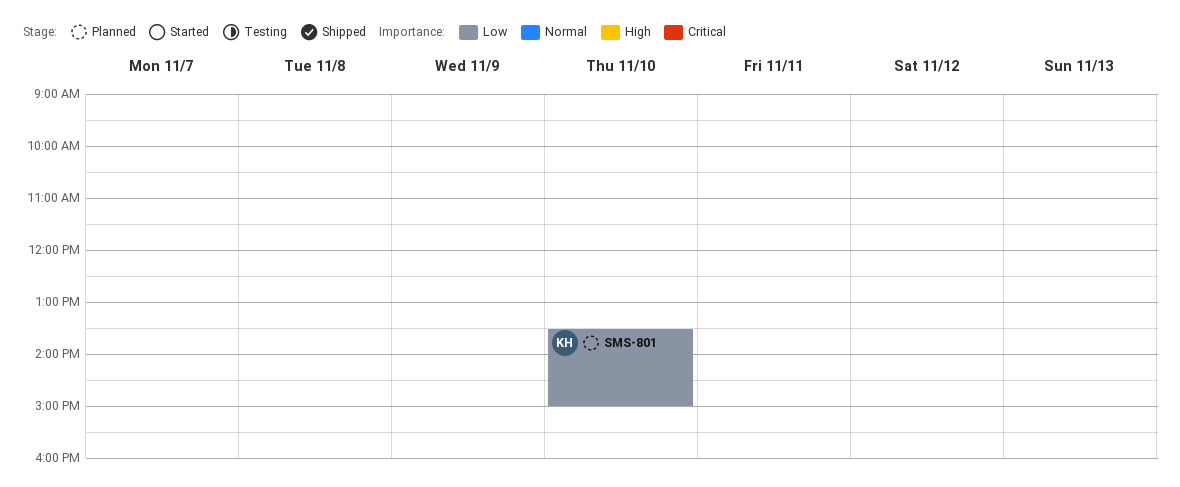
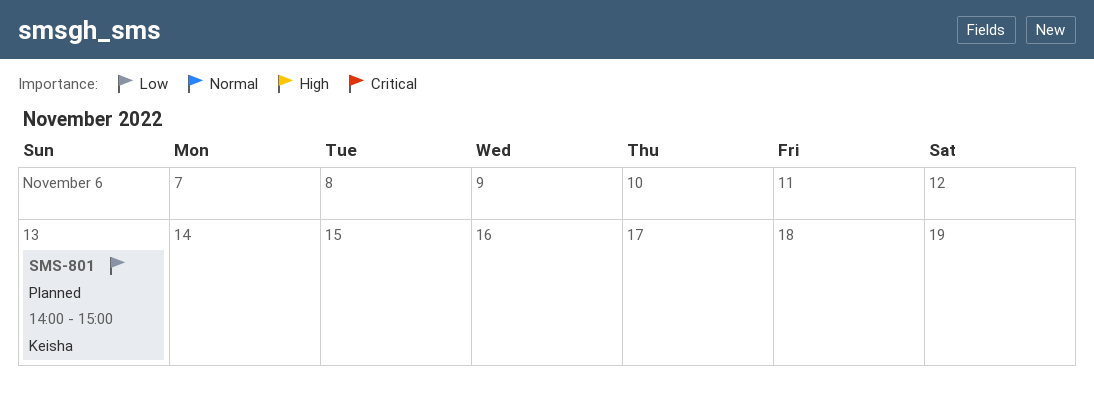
SMS-801, day: Nov 10 -> Nov 13
SMS-801, begins: 13:30 -> 14:00

